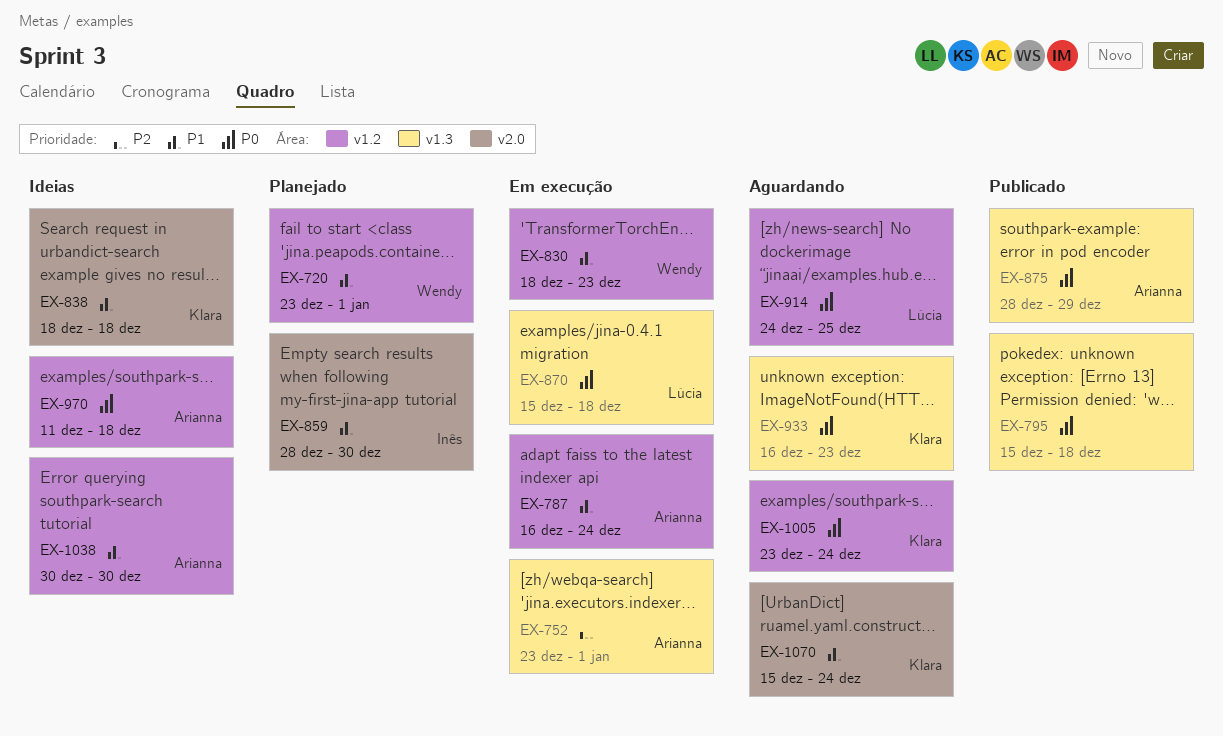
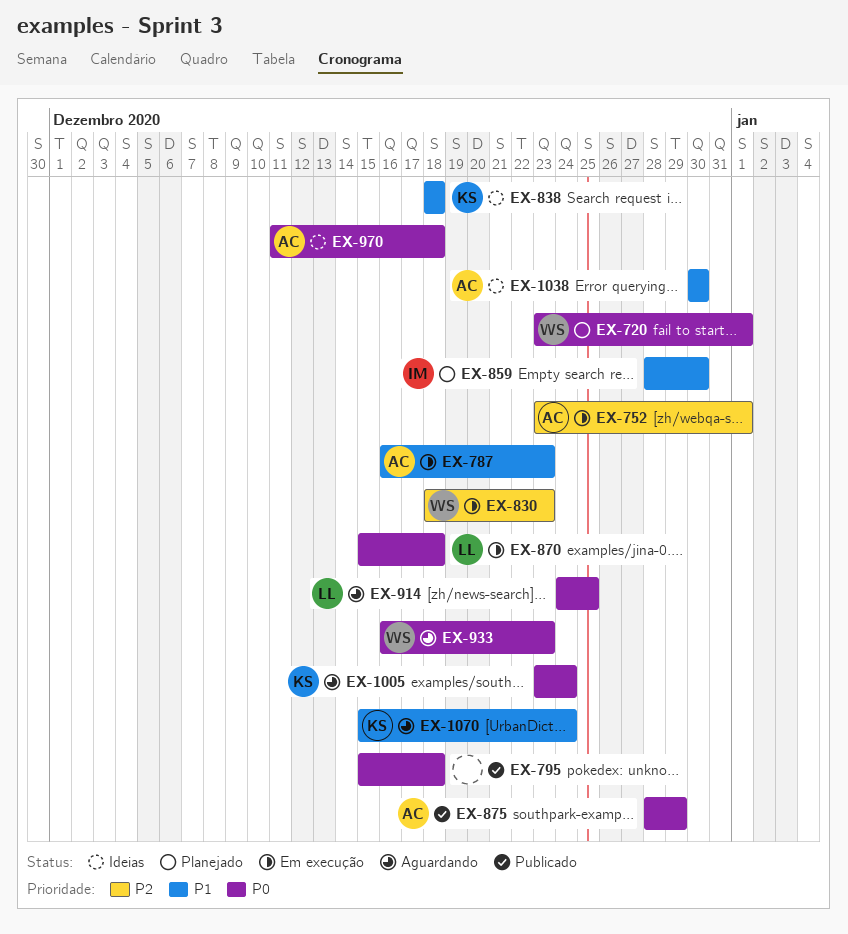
EX-720, priority: P1 -> P0
EX-787, due: Dec 24 -> Dec 23
EX-830, priority: P1 -> P2
EX-933, owner: Klara -> Wendy

